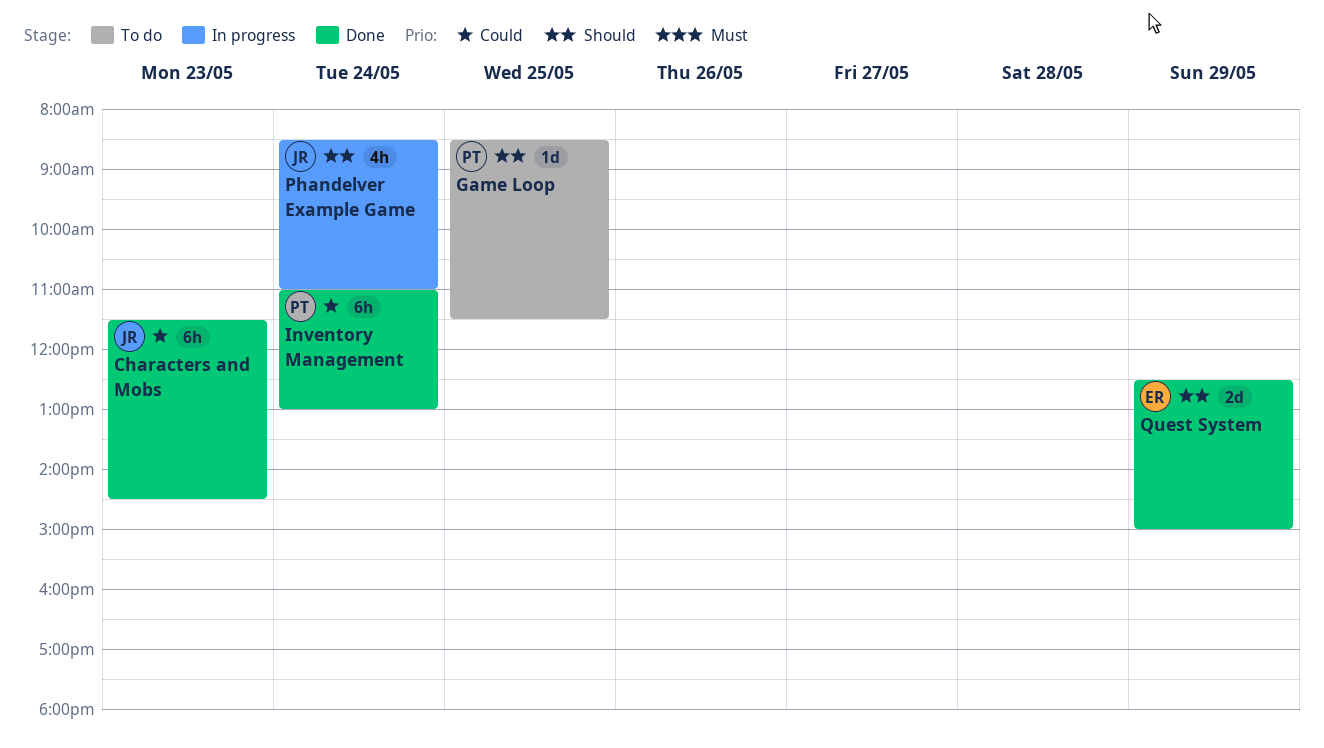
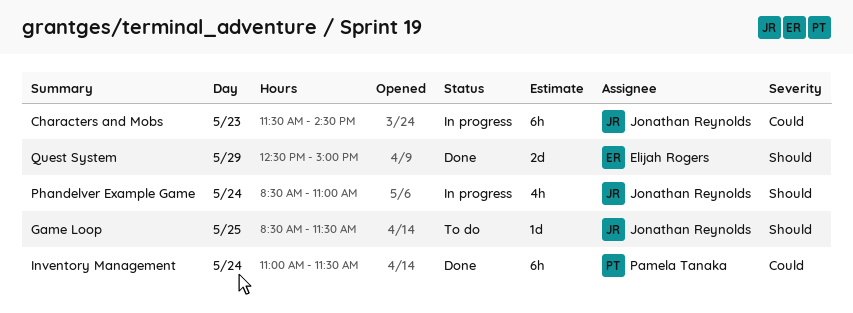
Characters and Mobs, status: Done -> In progress
Game Loop, owner: Pamela Tanaka -> Jonathan Reynolds
Inventory Management, ends: 13:00 -> 11:30

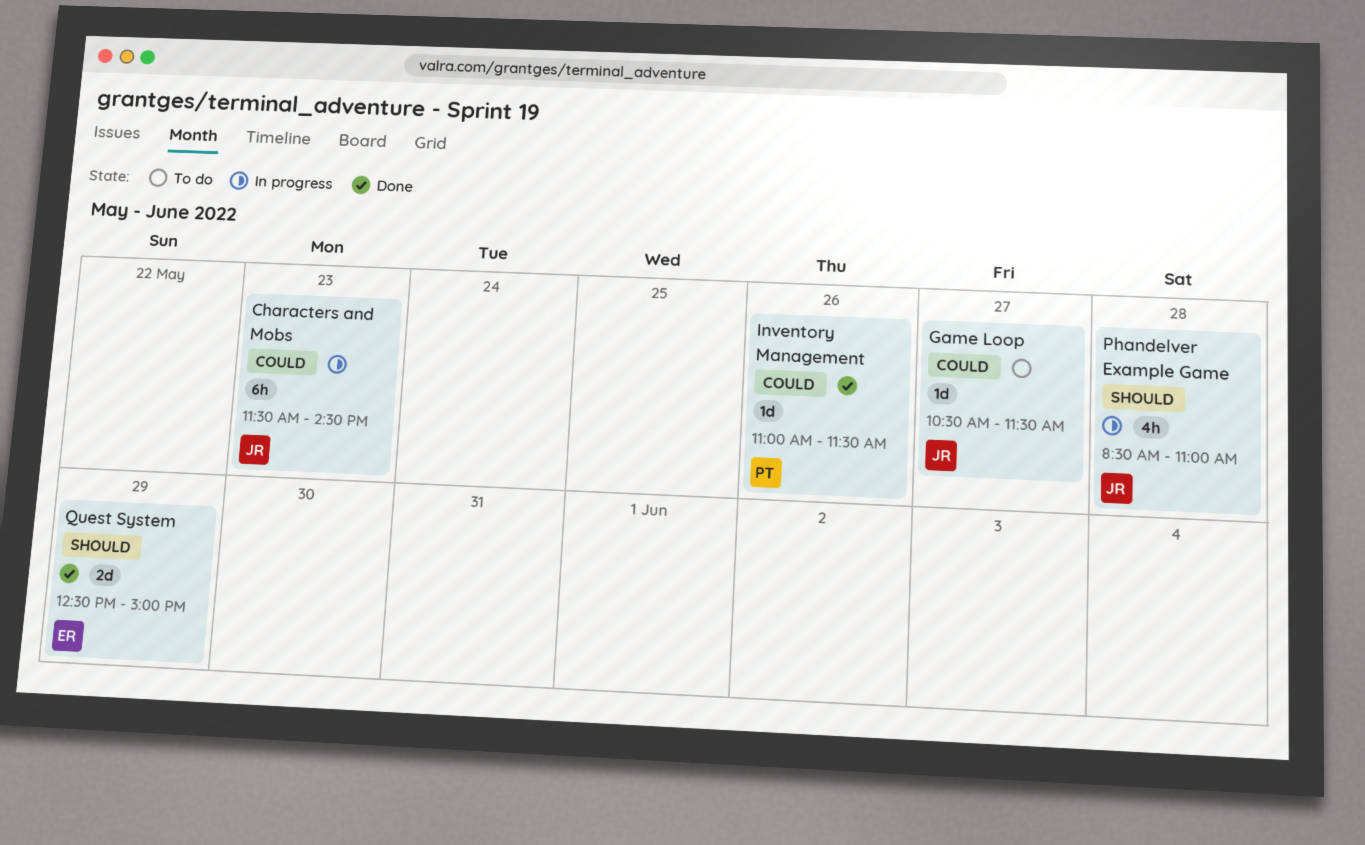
Game Loop, priority: Should -> Could
Game Loop, day: May 25 -> May 27
Game Loop, begins: 08:30 -> 10:30
Inventory Management, estimate: 6h -> 1d
Inventory Management, day: May 24 -> May 26
Phandelver Example Game, day: May 24 -> May 28

